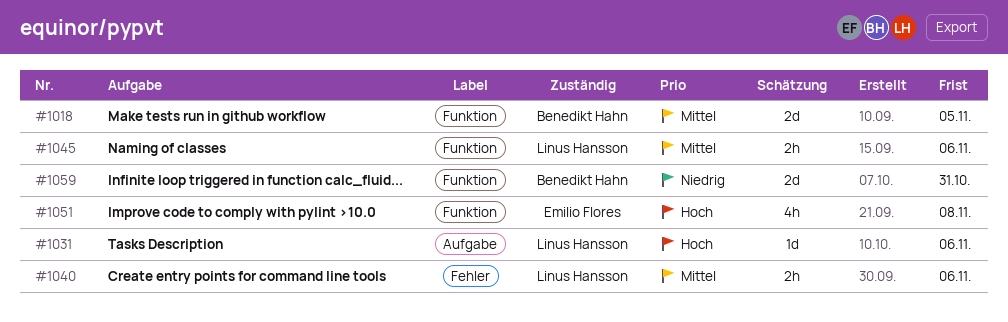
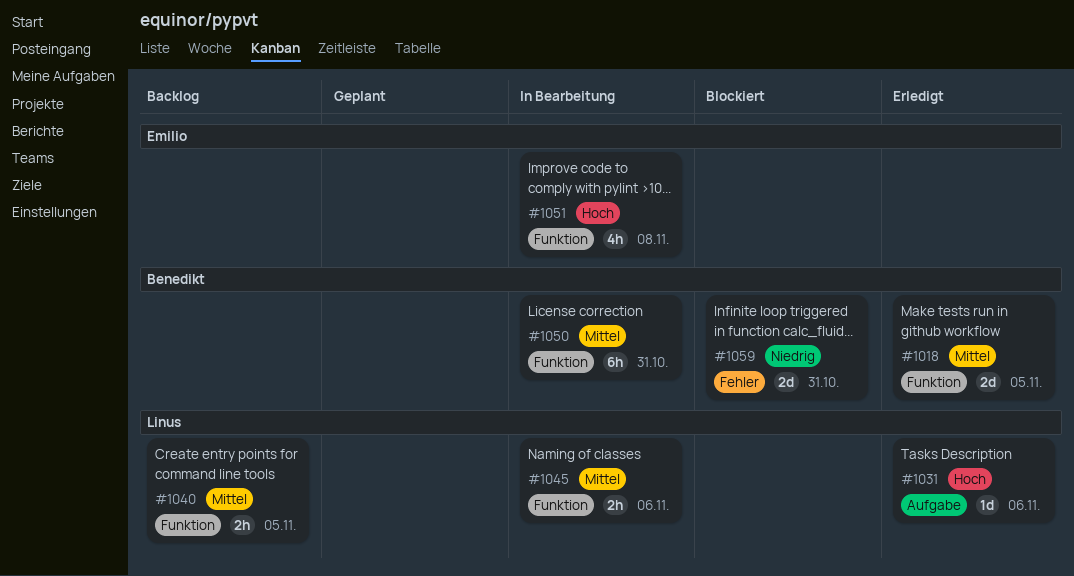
#1040, label: Fehler -> Funktion
#1040, due: Nov 6 -> Nov 5
#1050: none -> present
#1059, label: Funktion -> Fehler

